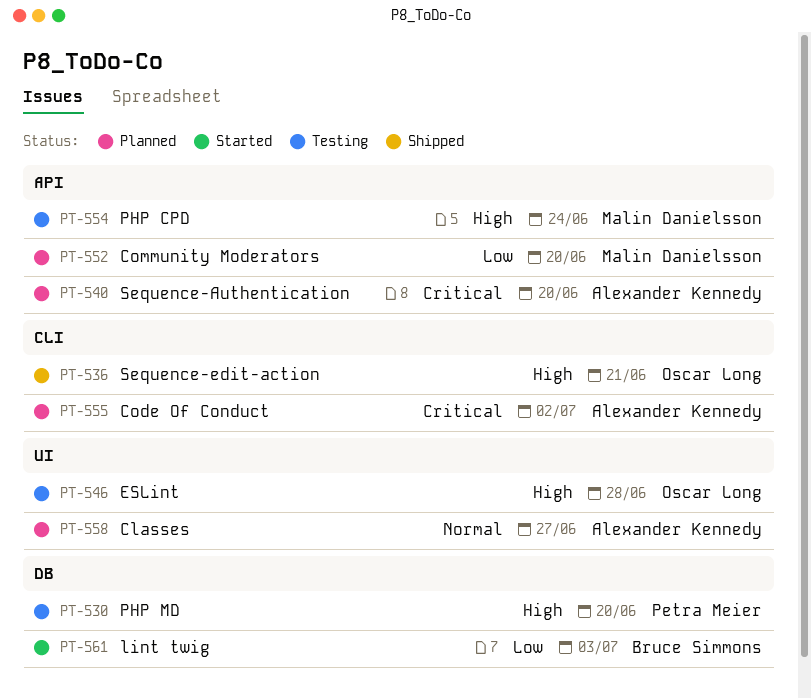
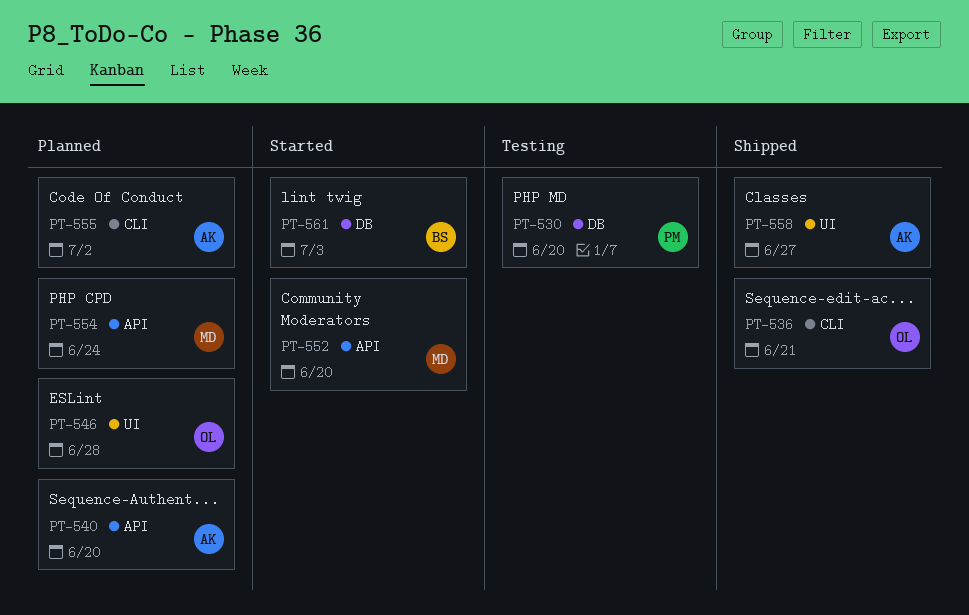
PT-546, status: Testing -> Planned
PT-552, status: Planned -> Started
PT-554, status: Testing -> Planned
PT-558, status: Planned -> Shipped

